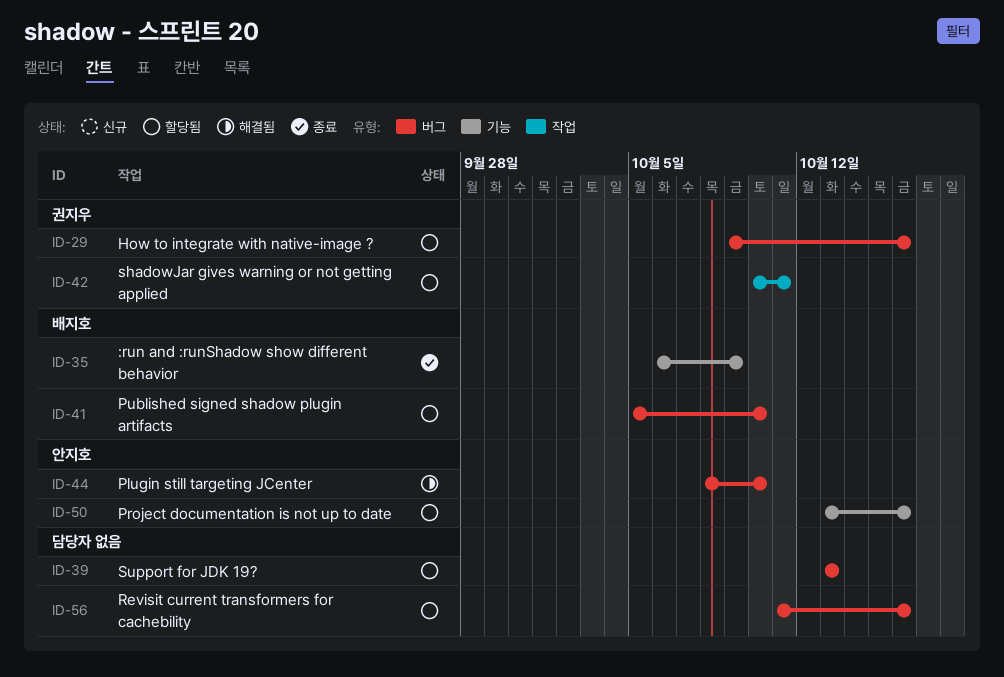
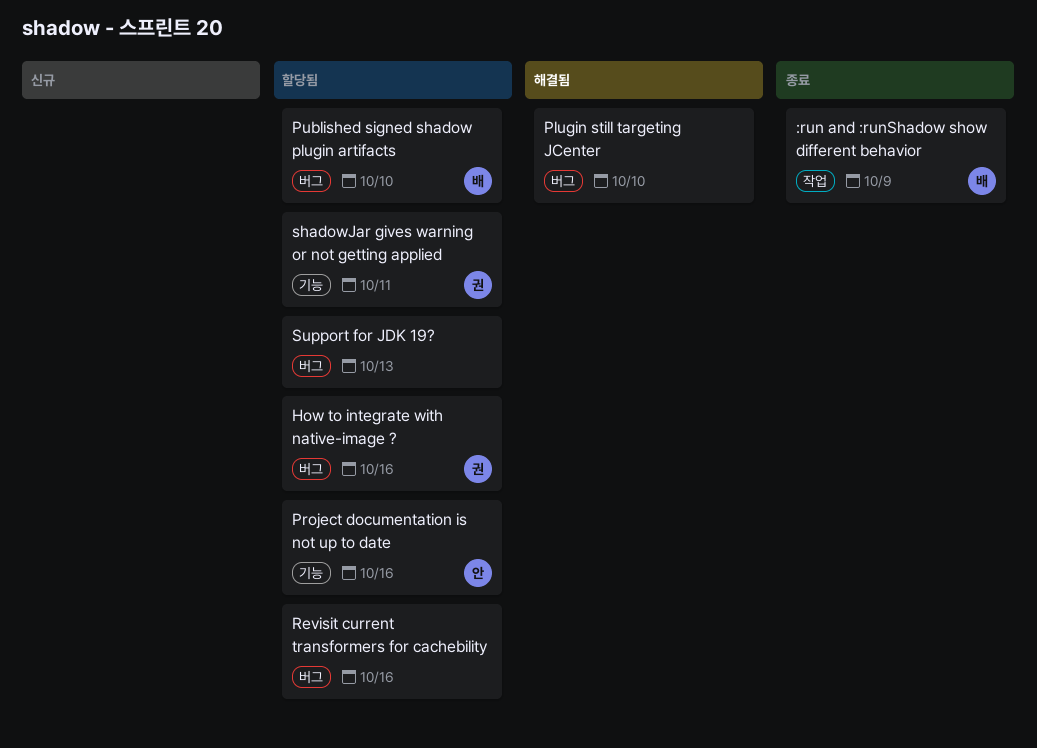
:run and :runShadow show different behavior, label: 기능 -> 작업
Plugin still targeting JCenter, owner: 안지호 -> none
shadowJar gives warning or not getting applied, label: 작업 -> 기능

